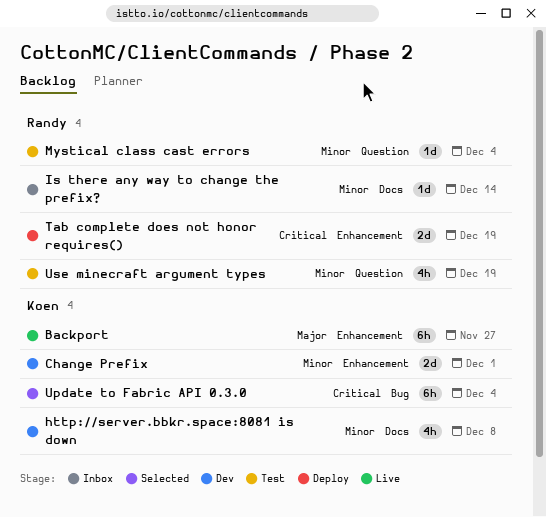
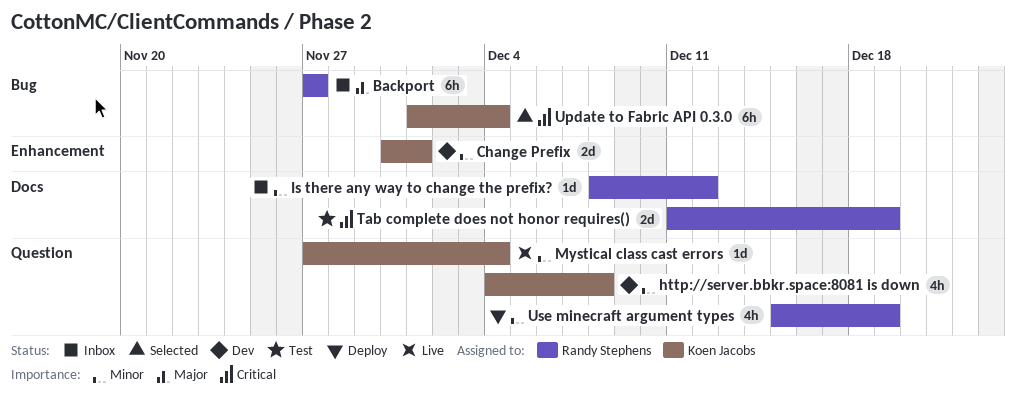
Backport, status: Live -> Inbox
Backport, owner: Koen Jacobs -> Randy Stephens
Backport, label: Enhancement -> Bug
http://server.bbkr.space:8081 is down, label: Docs -> Question
Is there any way to change the prefix?, due: Dec 14 -> Dec 12
Mystical class cast errors, status: Test -> Live
Mystical class cast errors, owner: Randy Stephens -> Koen Jacobs
Tab complete does not honor requires(), status: Deploy -> Test
Tab complete does not honor requires(), label: Enhancement -> Docs
Use minecraft argument types, status: Test -> Deploy

